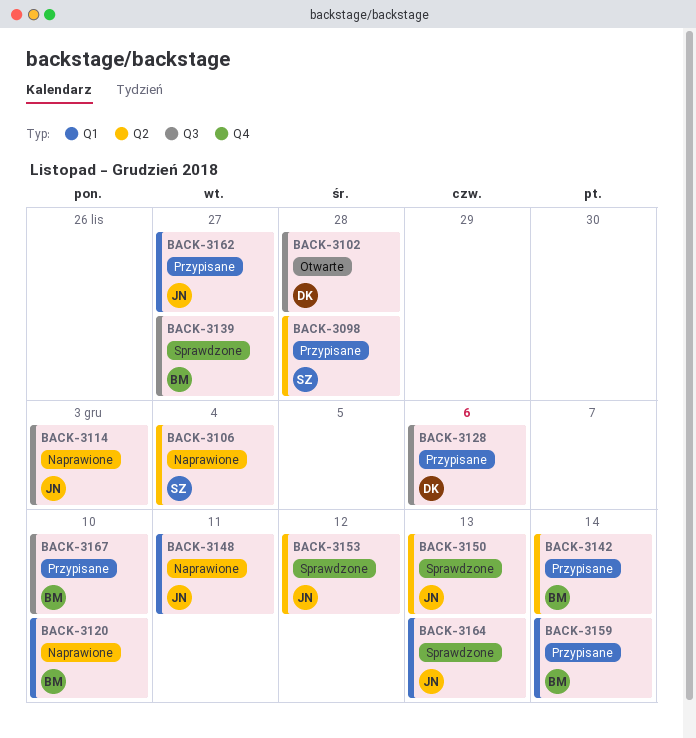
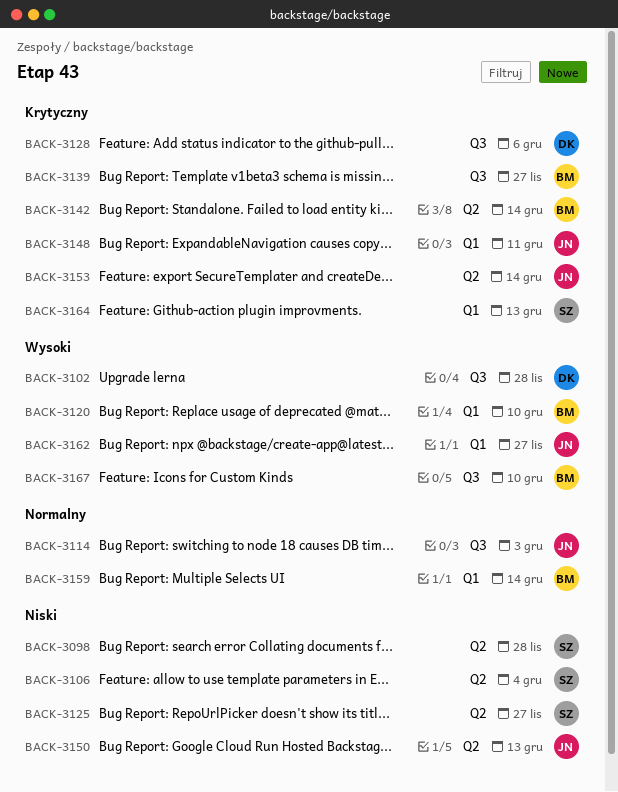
BACK-3125: none -> present
BACK-3153, due: Dec 12 -> Dec 14
BACK-3164, owner: JN -> SZ

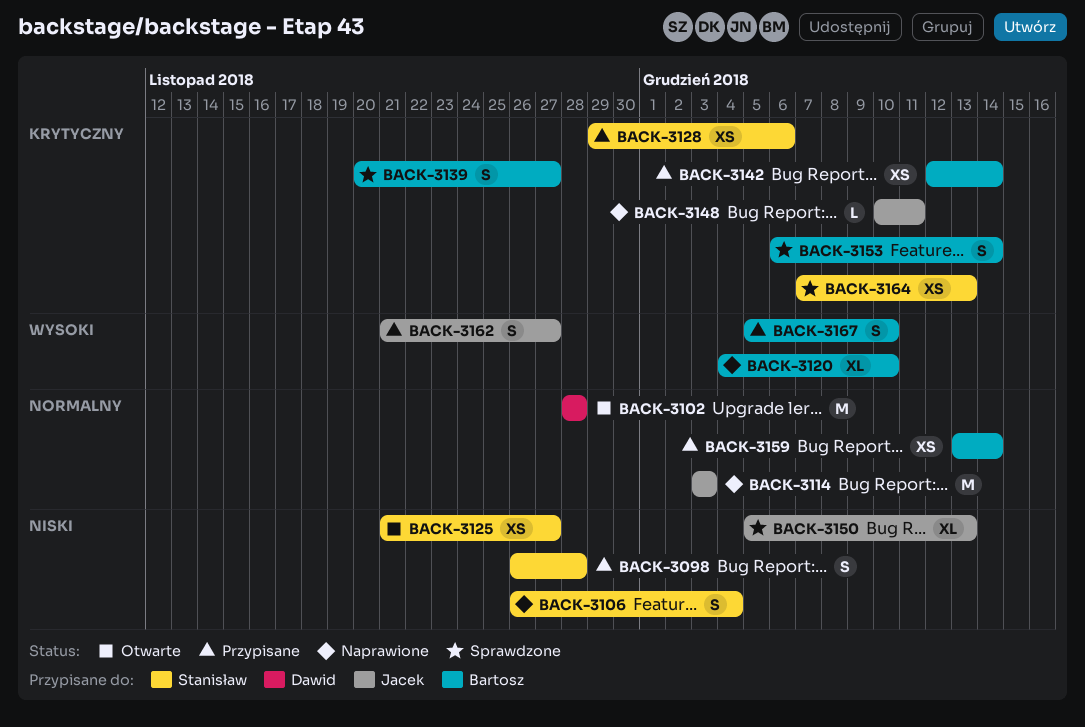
BACK-3102, priority: Wysoki -> Normalny
BACK-3128, owner: Dawid -> Stanisław
BACK-3153, owner: Jacek -> Bartosz

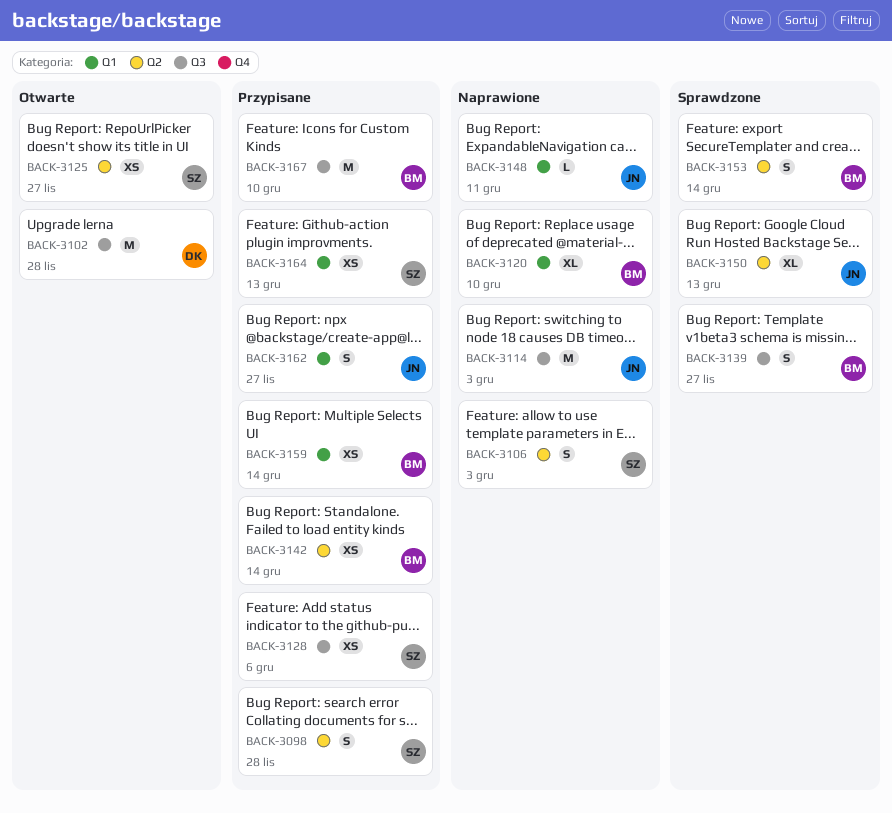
BACK-3106, due: Dec 4 -> Dec 3
BACK-3164, status: Sprawdzone -> Przypisane
BACK-3167, estimate: S -> M

